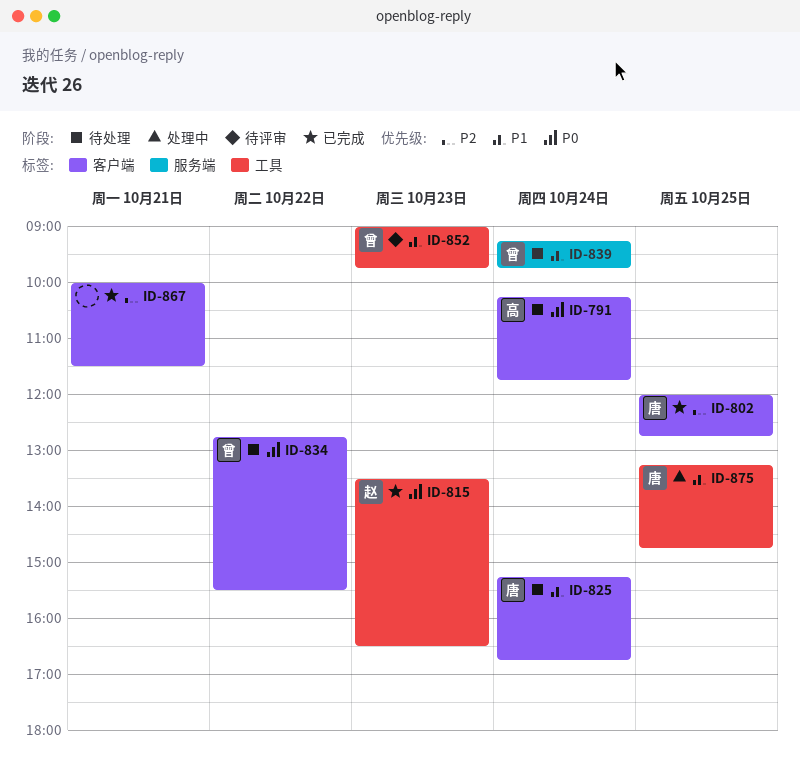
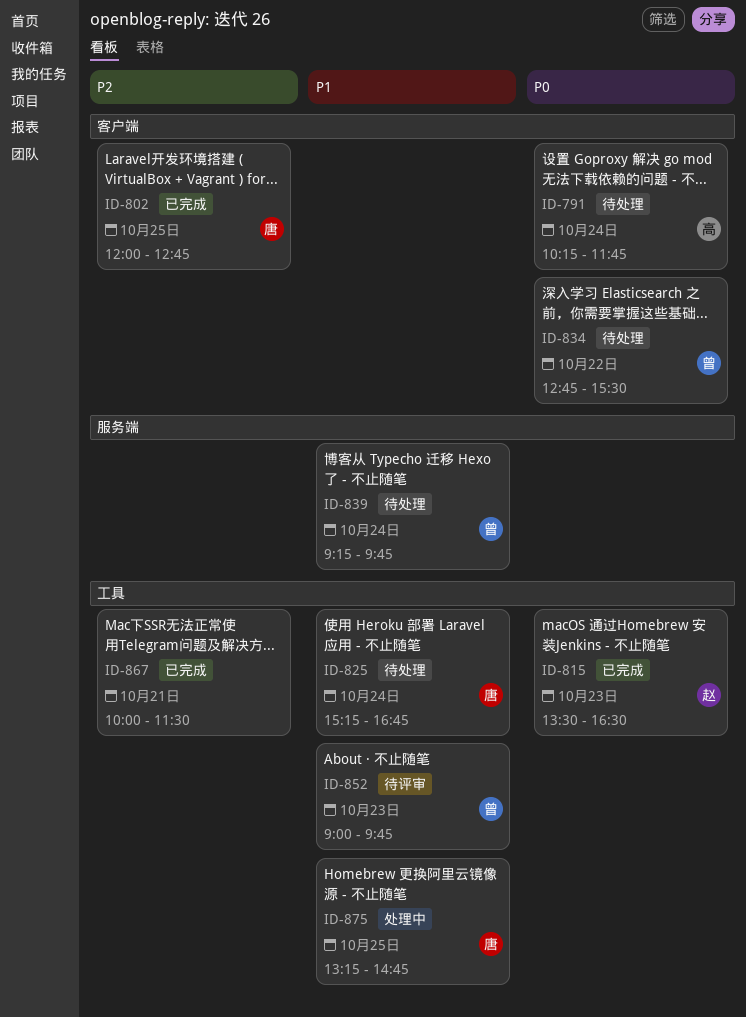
ID-825, label: 客户端 -> 工具
ID-867, label: 客户端 -> 工具

